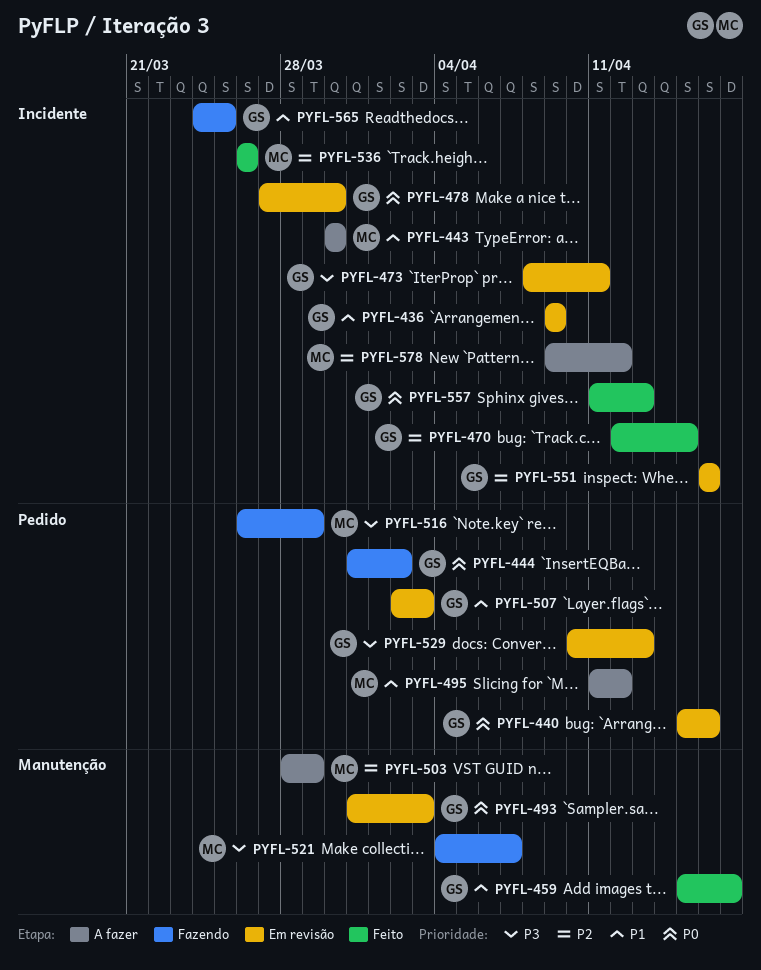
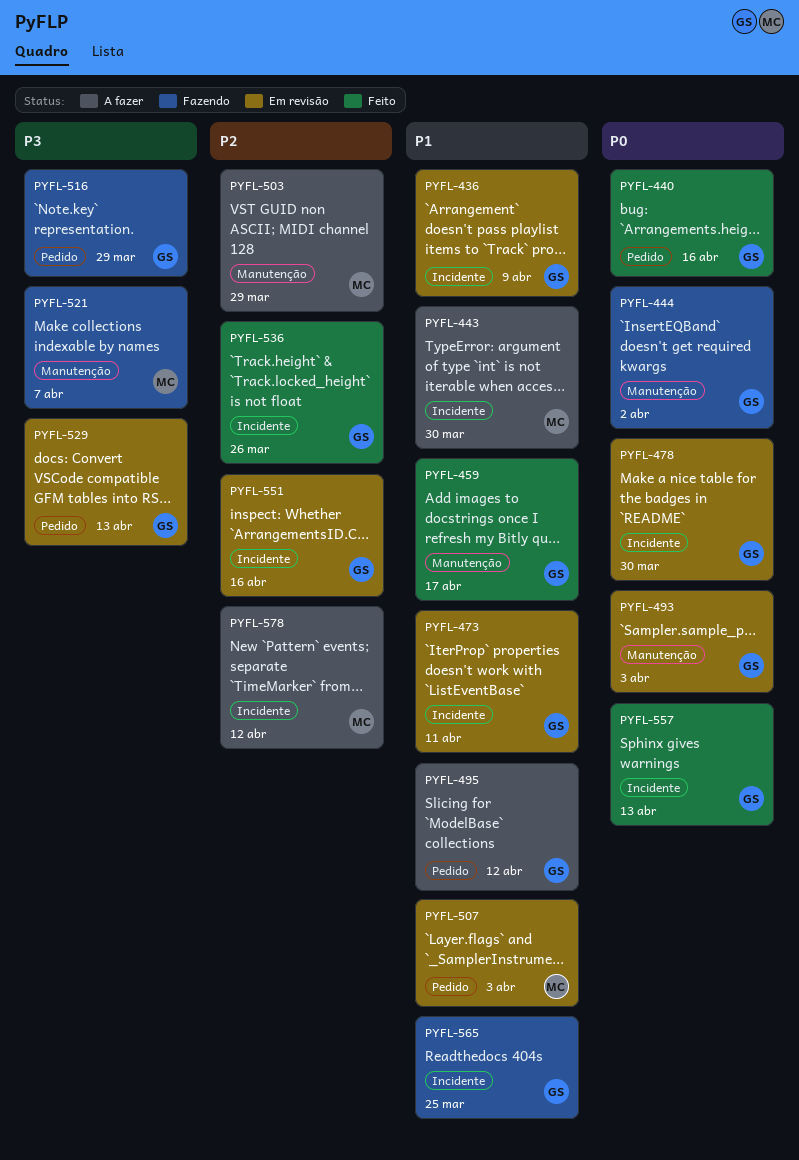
PYFL-440, status: Em revisão -> Feito
PYFL-444, label: Pedido -> Manutenção
PYFL-470: present -> none
PYFL-473, priority: P3 -> P1
PYFL-495, owner: MC -> GS
PYFL-507, owner: GS -> MC
PYFL-516, owner: MC -> GS
PYFL-536, owner: MC -> GS

